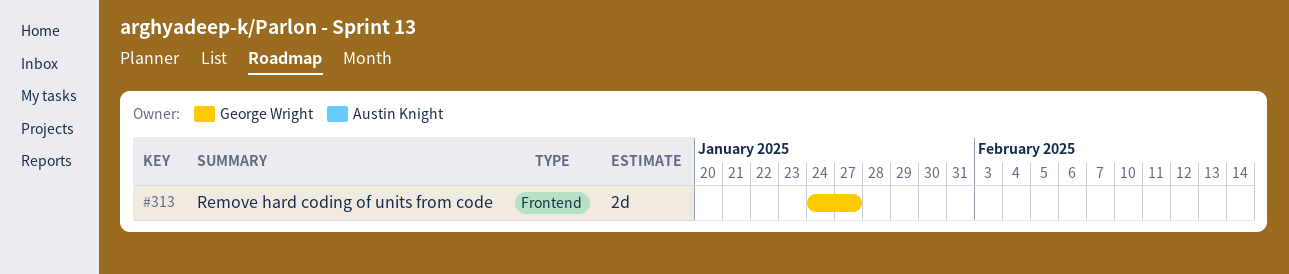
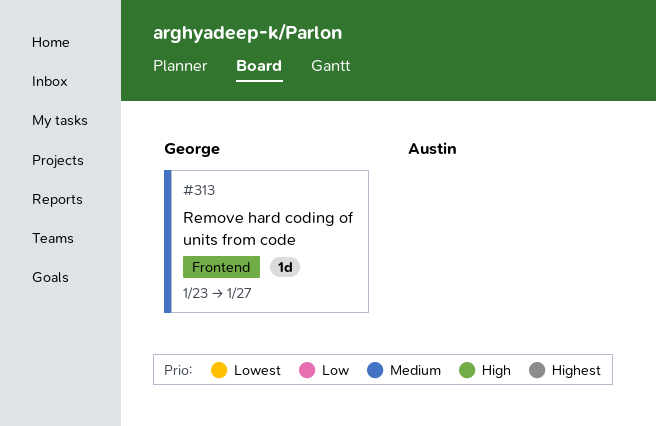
#313, estimate: 2d -> 1d
#313, start: Jan 24 -> Jan 23

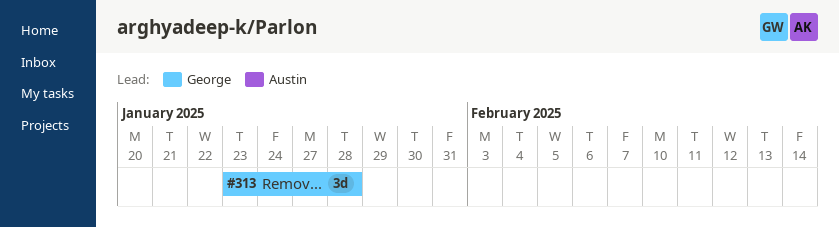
#313, estimate: 1d -> 3d
#313, due: Jan 27 -> Jan 28

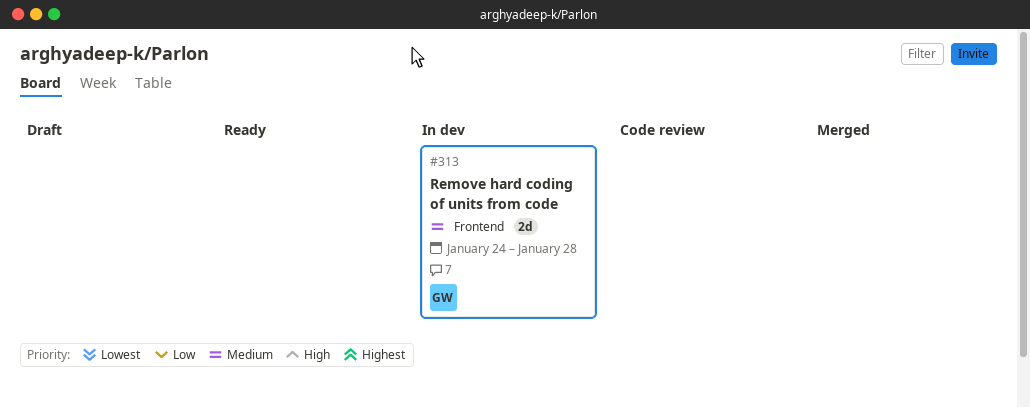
#313, estimate: 3d -> 2d
#313, start: Jan 23 -> Jan 24

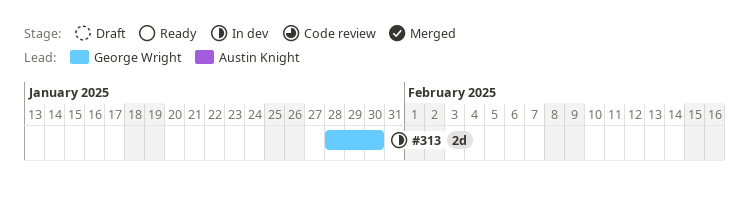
#313, start: Jan 24 -> Jan 28
#313, due: Jan 28 -> Jan 30

